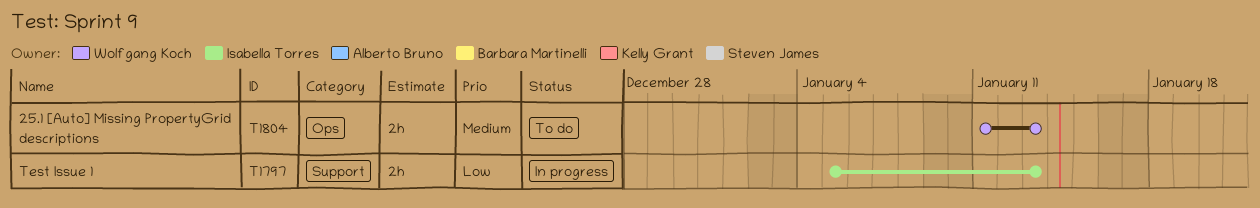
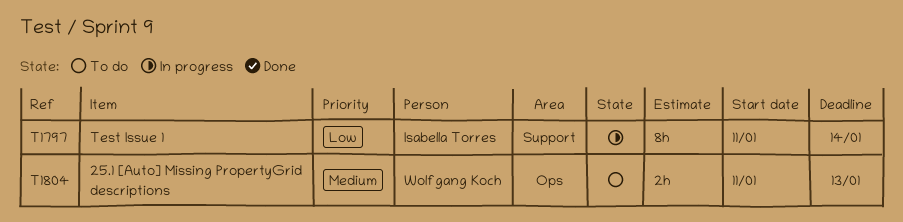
T1797, estimate: 2h -> 8h
T1797, start: Jan 5 -> Jan 11
T1797, due: Jan 13 -> Jan 14

